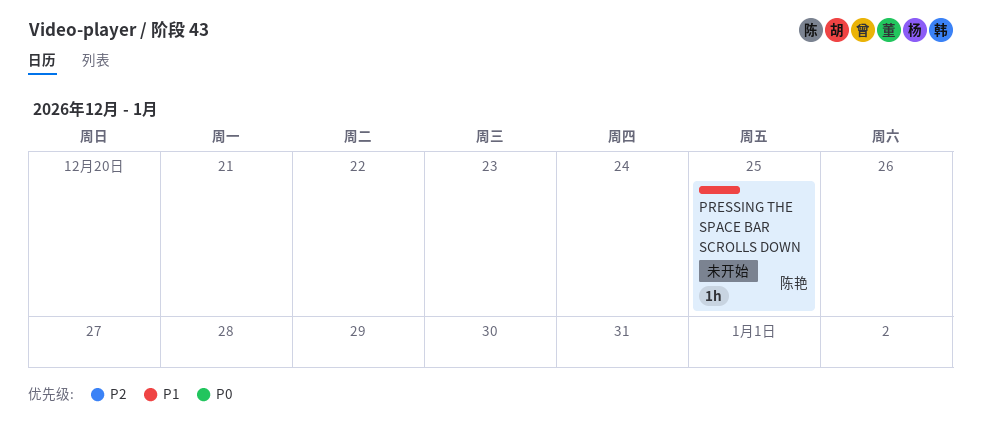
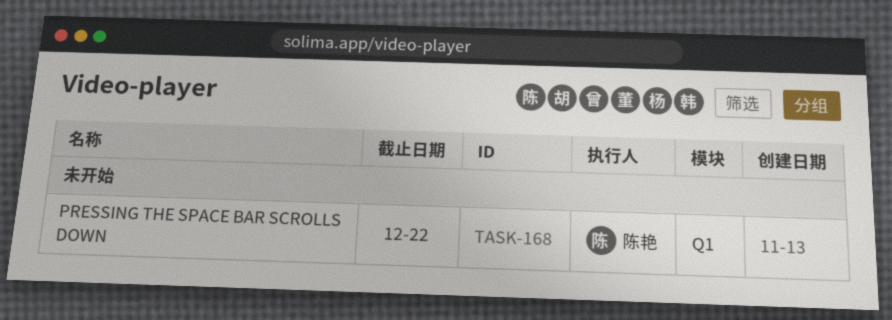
PRESSING THE SPACE BAR SCROLLS DOWN, due: Dec 25 -> Dec 22

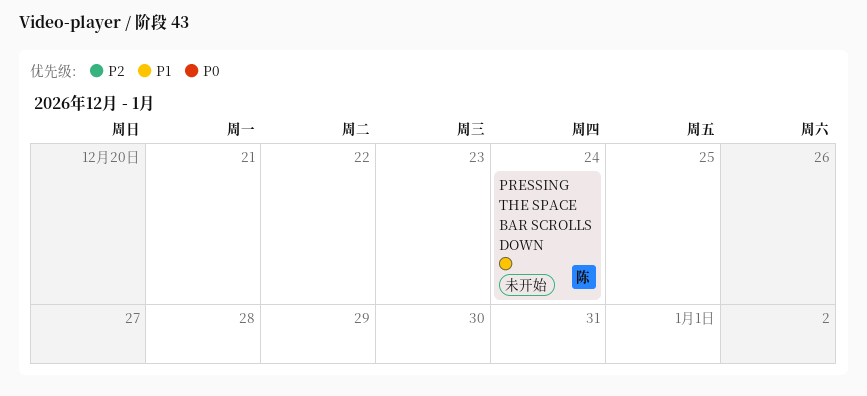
PRESSING THE SPACE BAR SCROLLS DOWN, due: Dec 22 -> Dec 24

